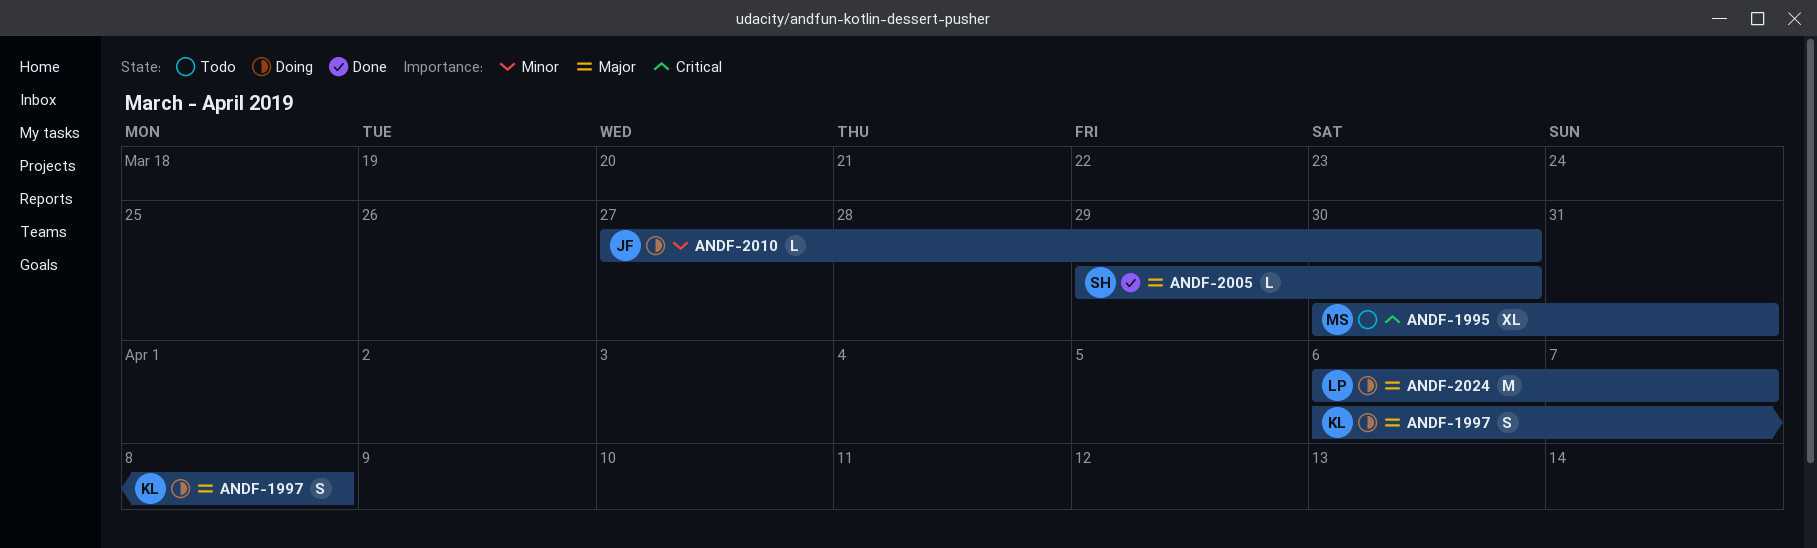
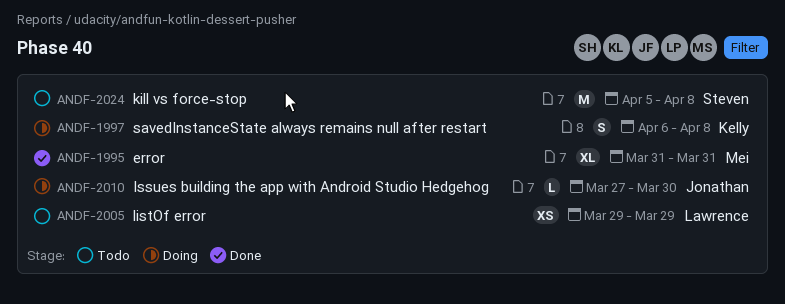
ANDF-1995, status: Todo -> Done
ANDF-1995, start: Mar 30 -> Mar 31
ANDF-2005, status: Done -> Todo
ANDF-2005, owner: Steven -> Lawrence
ANDF-2005, estimate: L -> XS
ANDF-2005, due: Mar 30 -> Mar 29
ANDF-2024, status: Doing -> Todo
ANDF-2024, owner: Lawrence -> Steven
ANDF-2024, start: Apr 6 -> Apr 5
ANDF-2024, due: Apr 7 -> Apr 8

